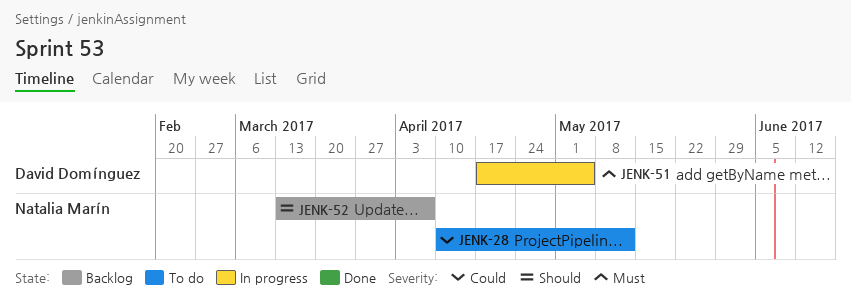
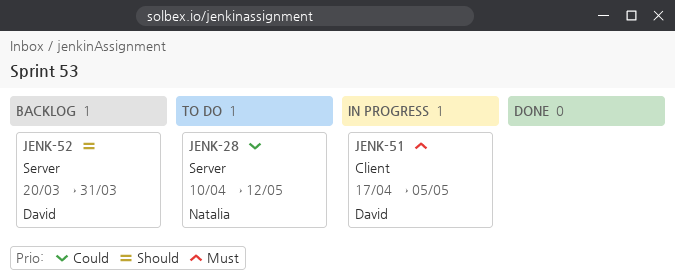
JENK-52, owner: Natalia Marín -> David Domínguez
JENK-52, start: Mar 13 -> Mar 20
JENK-52, due: Apr 7 -> Mar 31

